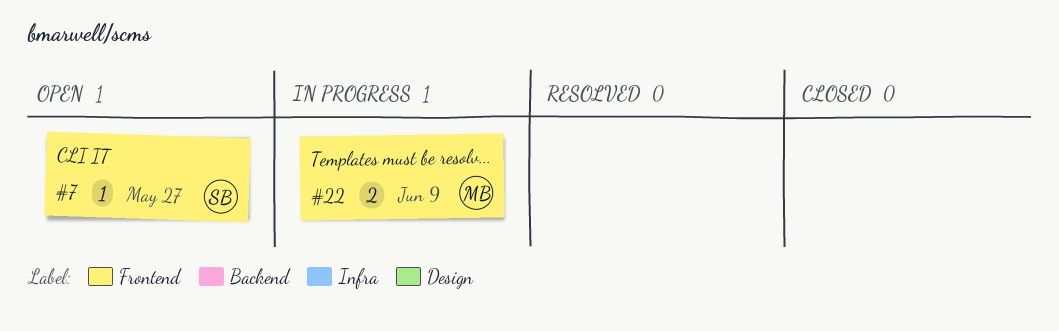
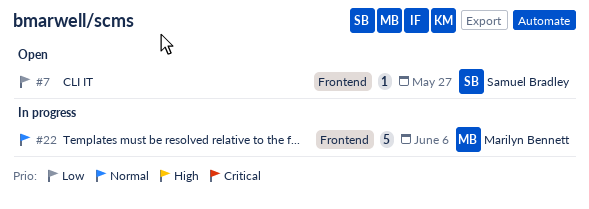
#22, estimate: 2 -> 5
#22, due: Jun 9 -> Jun 6

